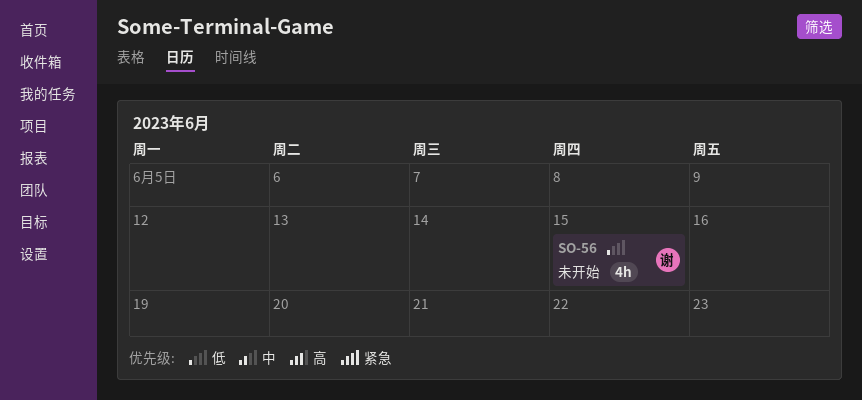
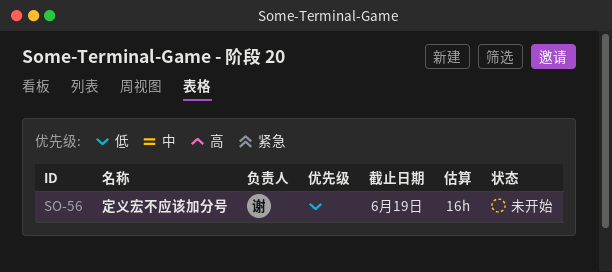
SO-56, estimate: 4h -> 16h
SO-56, due: Jun 15 -> Jun 19

